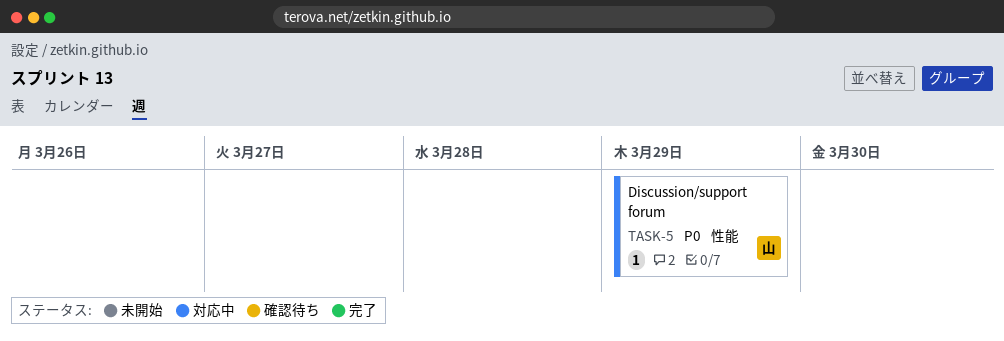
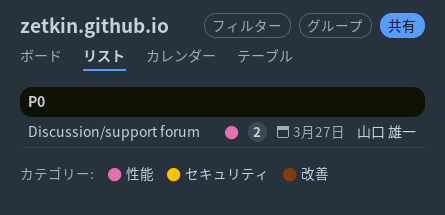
Discussion/support forum, estimate: 1 -> 2
Discussion/support forum, due: Mar 29 -> Mar 27

